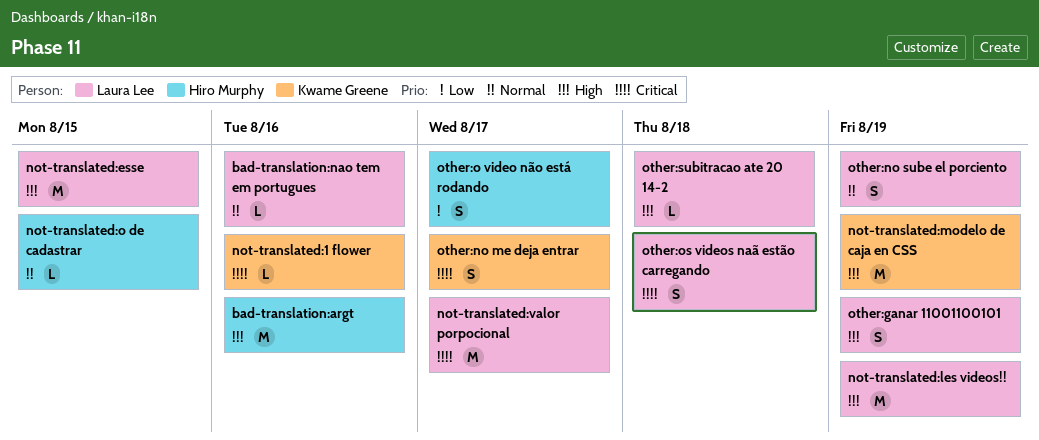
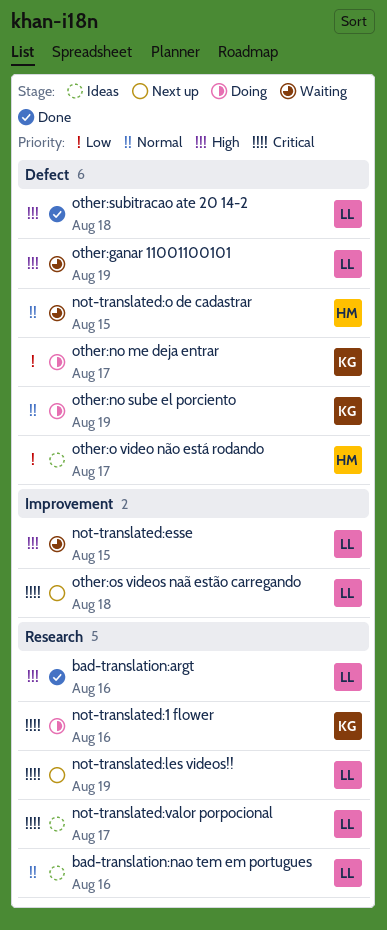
bad-translation:argt, owner: Hiro Murphy -> Laura Lee
not-translated:les videos!!, priority: High -> Critical
not-translated:modelo de caja en CSS: present -> none
other:no me deja entrar, priority: Critical -> Low
other:no sube el porciento, owner: Laura Lee -> Kwame Greene

